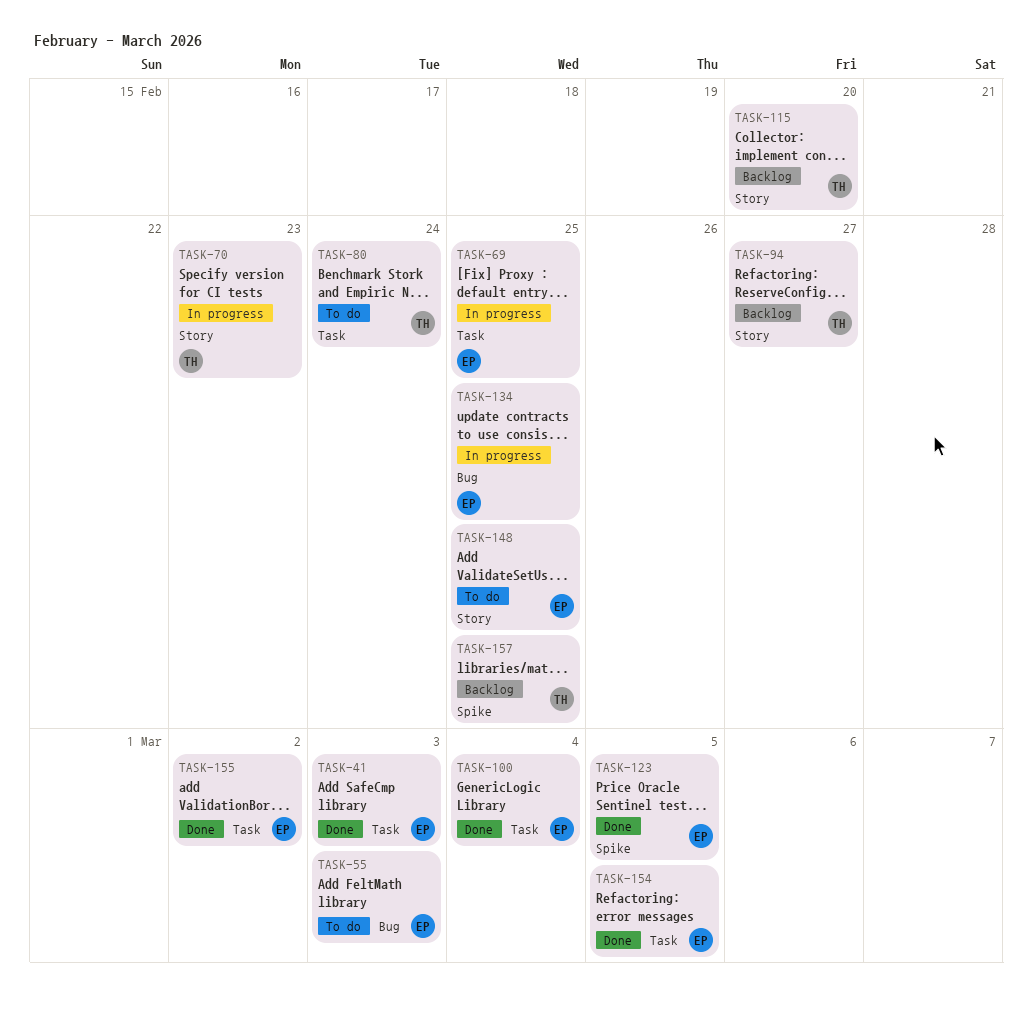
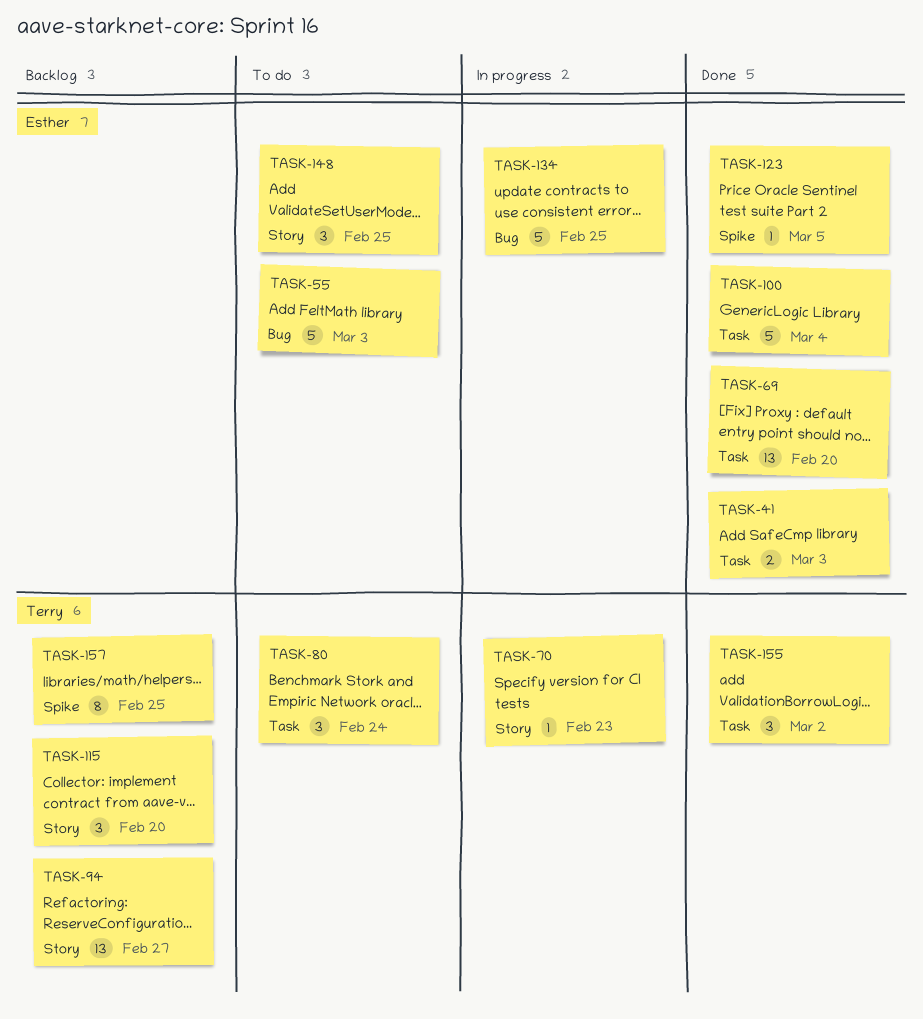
TASK-69, status: In progress -> Done
TASK-69, due: Feb 25 -> Feb 20
TASK-154: present -> none
TASK-155, owner: Esther -> Terry

